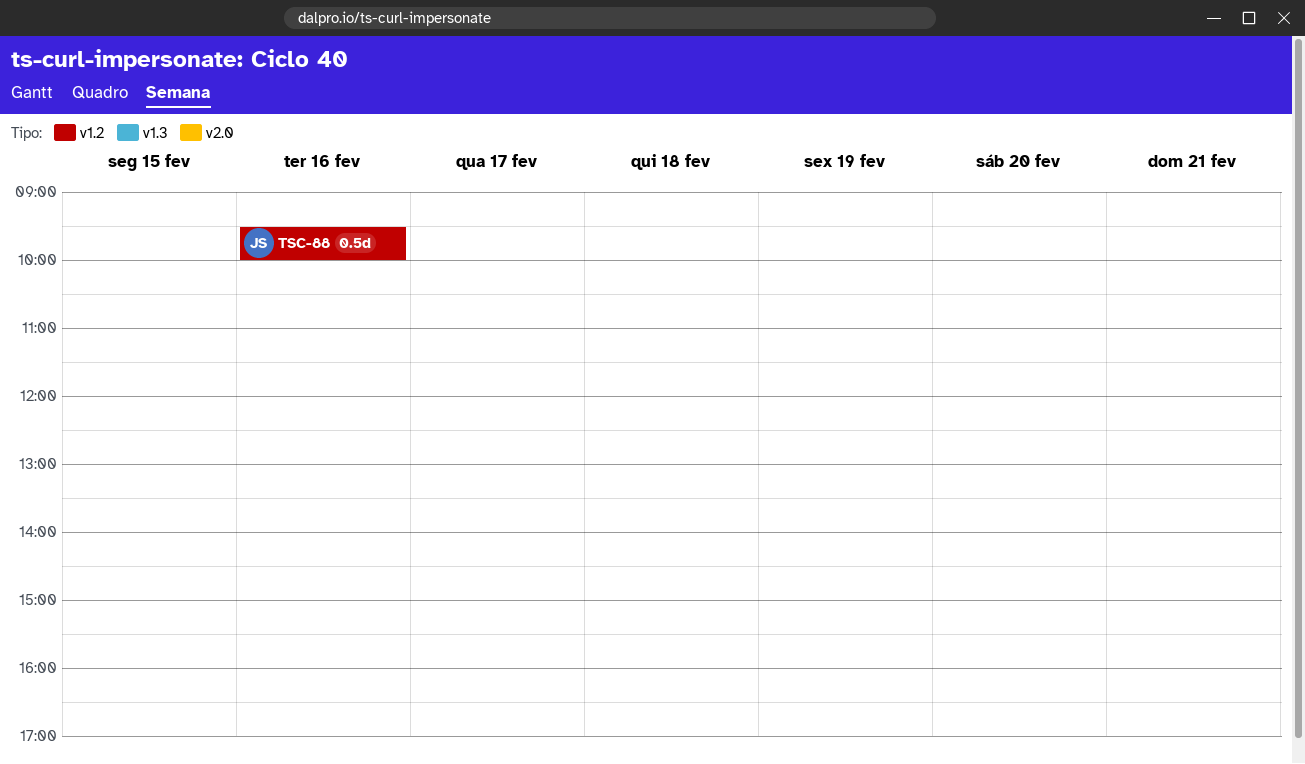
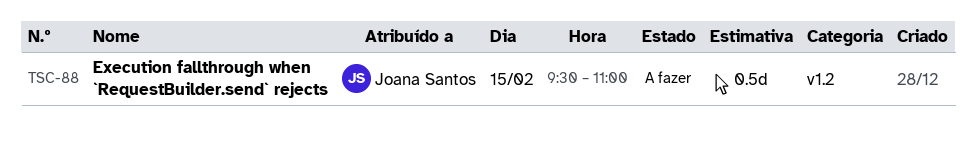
TSC-88, day: Feb 16 -> Feb 15
TSC-88, ends: 10:00 -> 11:00

